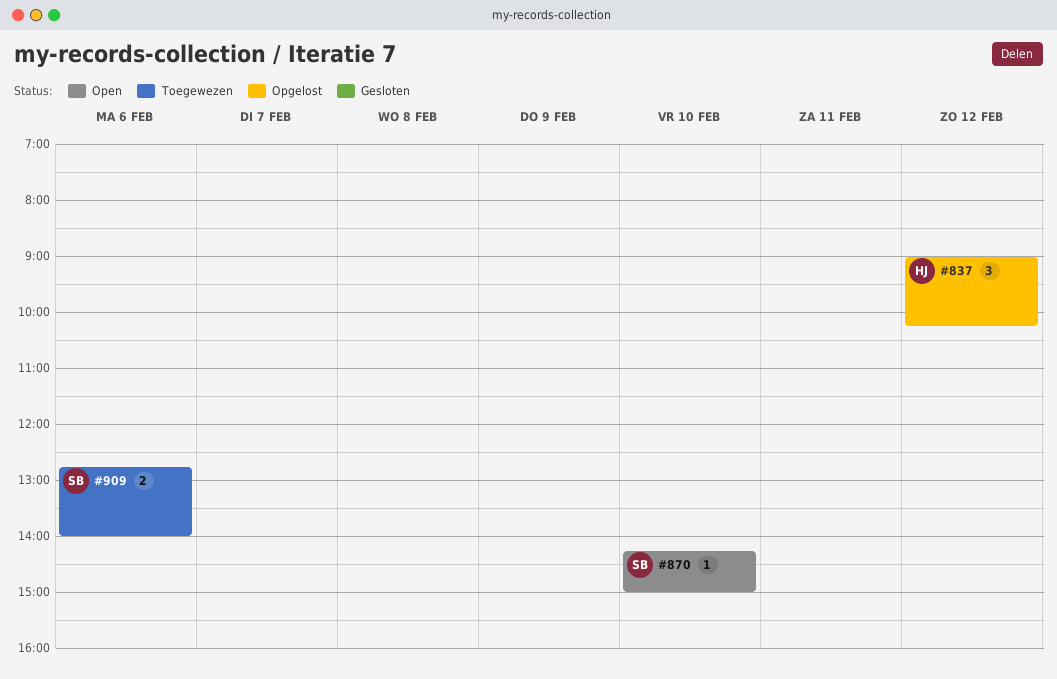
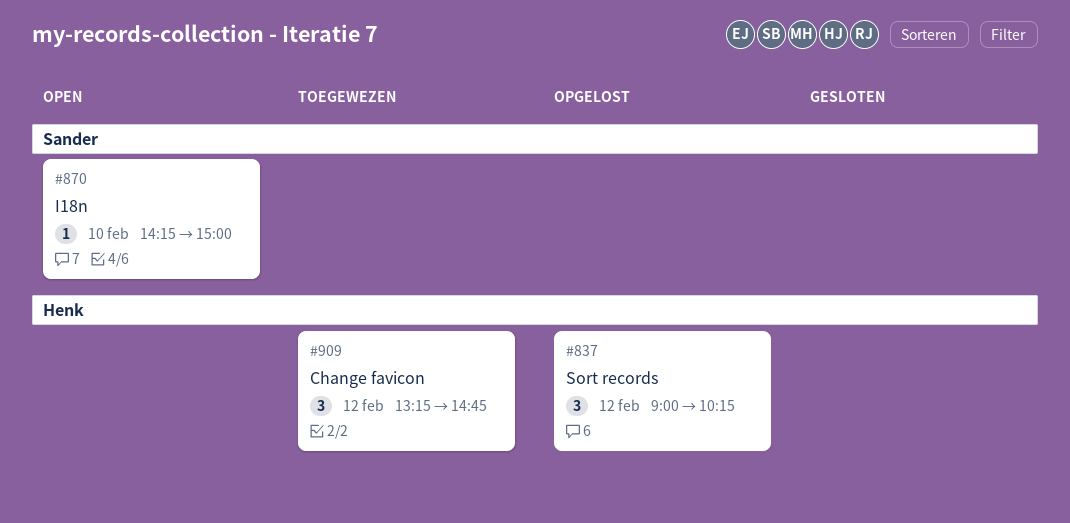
#909, owner: Sander -> Henk
#909, estimate: 2 -> 3
#909, day: Feb 6 -> Feb 12
#909, begins: 12:45 -> 13:15
#909, ends: 14:00 -> 14:45

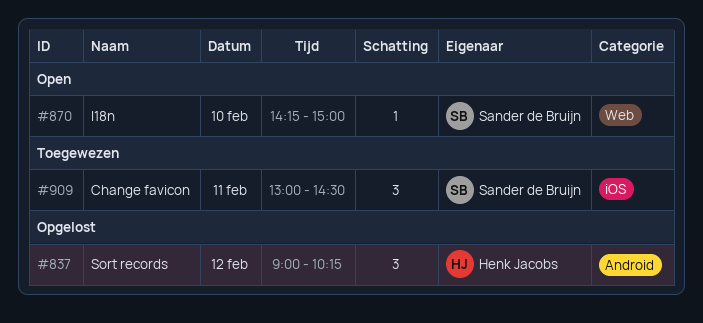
#909, owner: Henk Jacobs -> Sander de Bruijn
#909, day: Feb 12 -> Feb 11
#909, begins: 13:15 -> 13:00
#909, ends: 14:45 -> 14:30

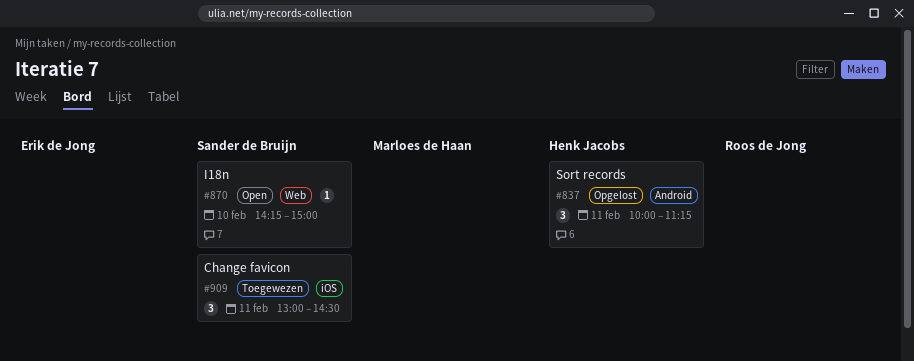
#837, day: Feb 12 -> Feb 11
#837, begins: 09:00 -> 10:00
#837, ends: 10:15 -> 11:15

